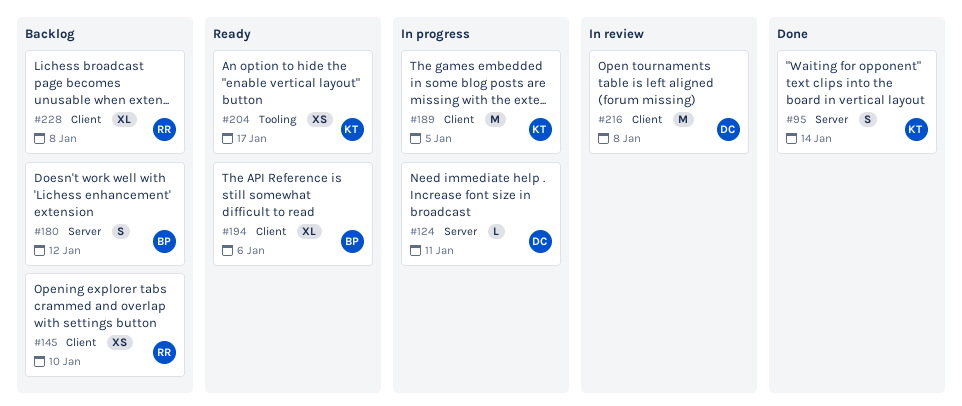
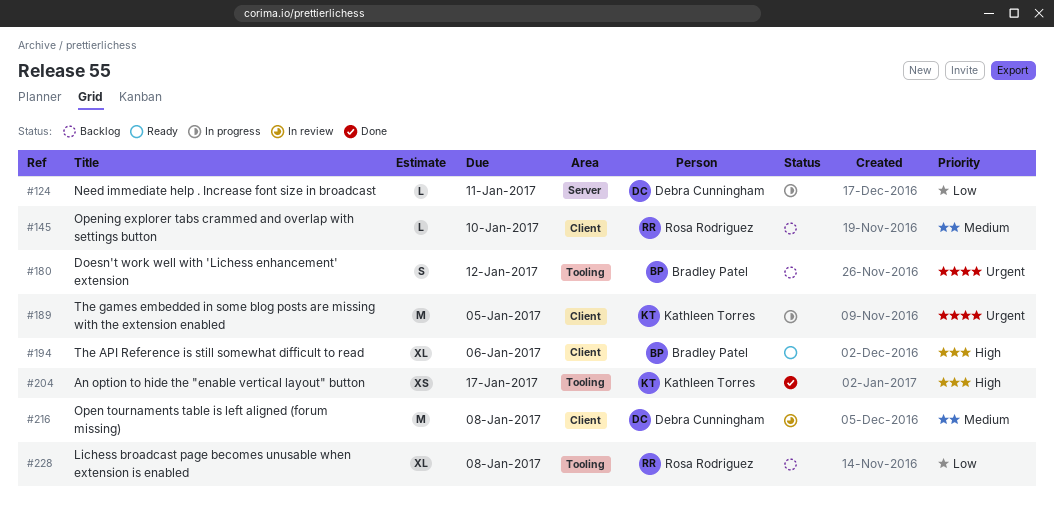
#95: present -> none
#145, estimate: XS -> L
#180, label: Server -> Tooling
#204, status: Ready -> Done
#228, label: Client -> Tooling

